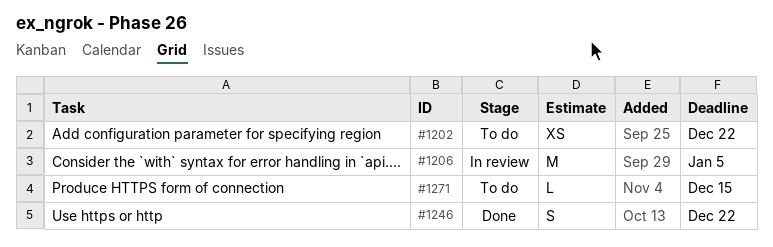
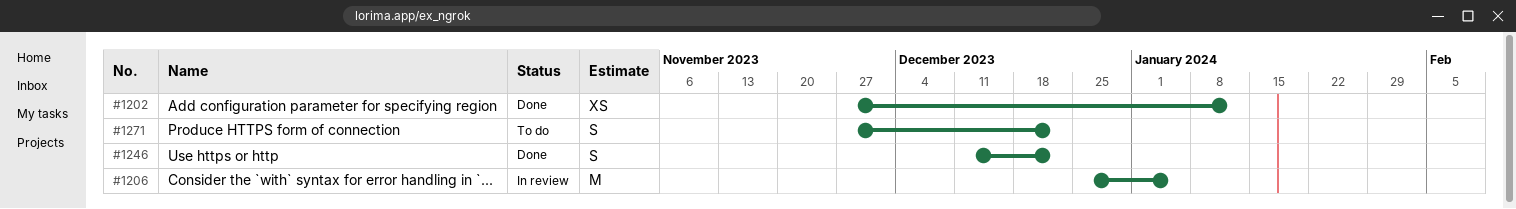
#1202, status: To do -> Done
#1202, due: Dec 22 -> Jan 12
#1271, estimate: L -> S
#1271, due: Dec 15 -> Dec 22

